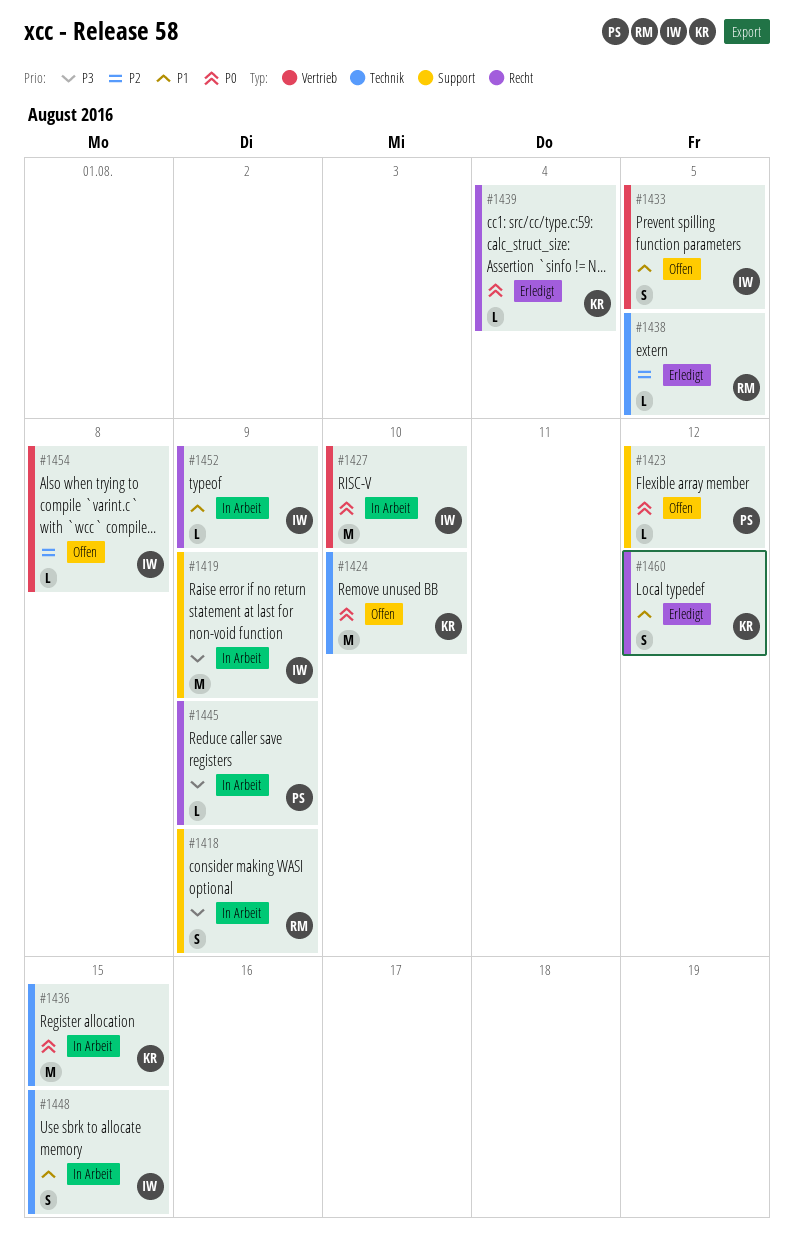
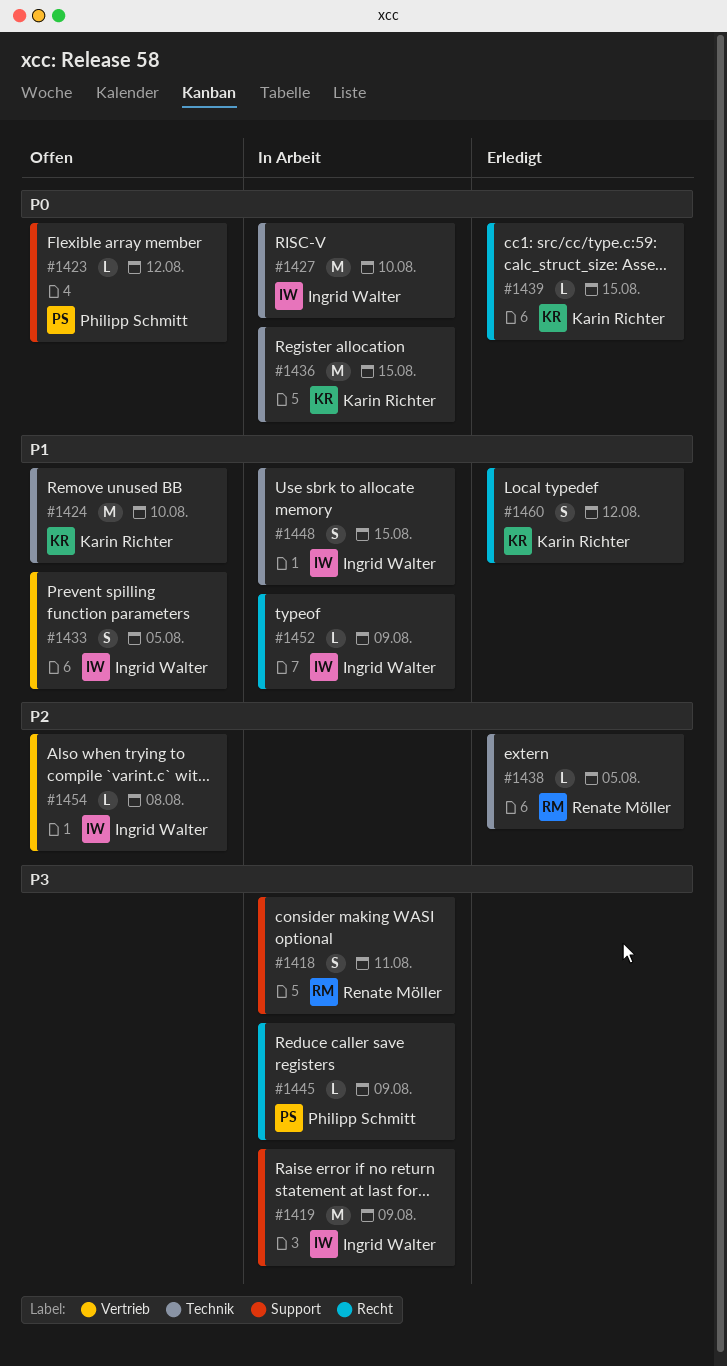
#1418, due: Aug 9 -> Aug 11
#1424, priority: P0 -> P1
#1427, label: Vertrieb -> Technik
#1439, due: Aug 4 -> Aug 15

